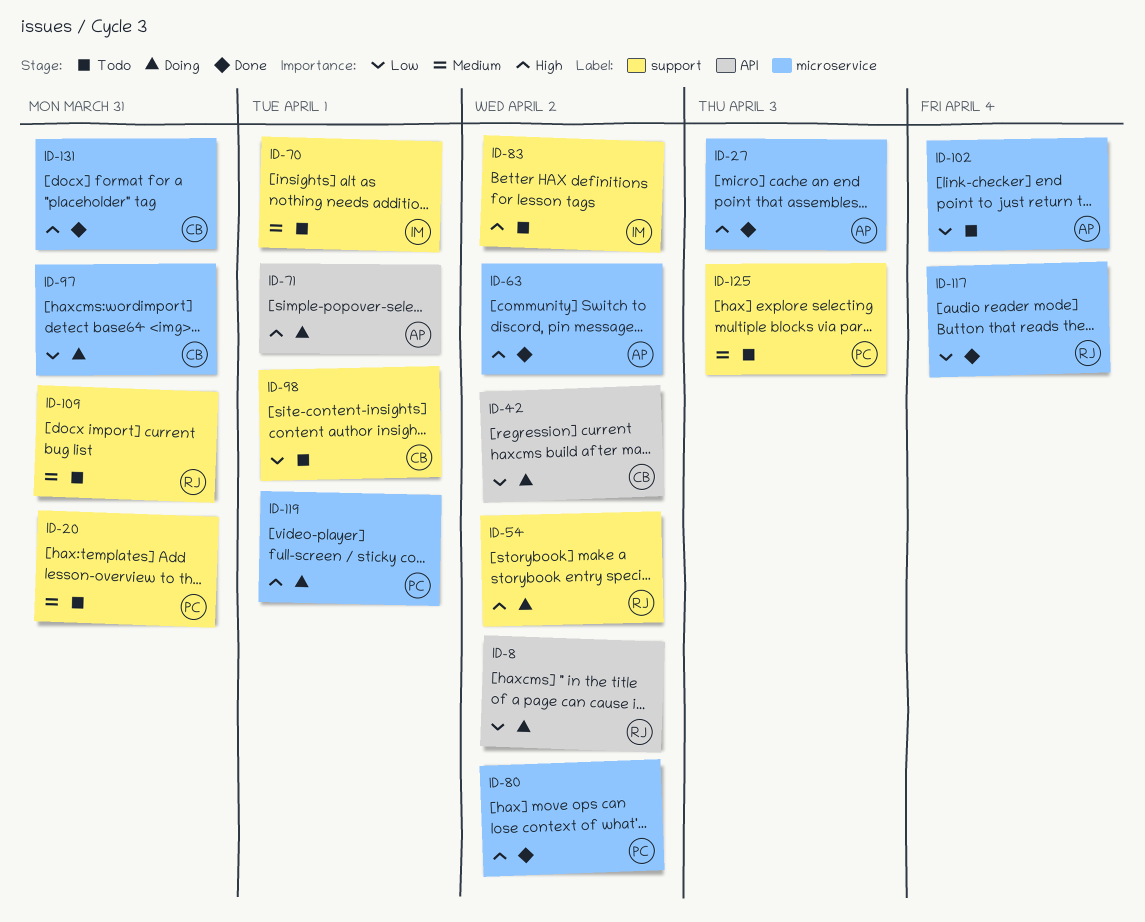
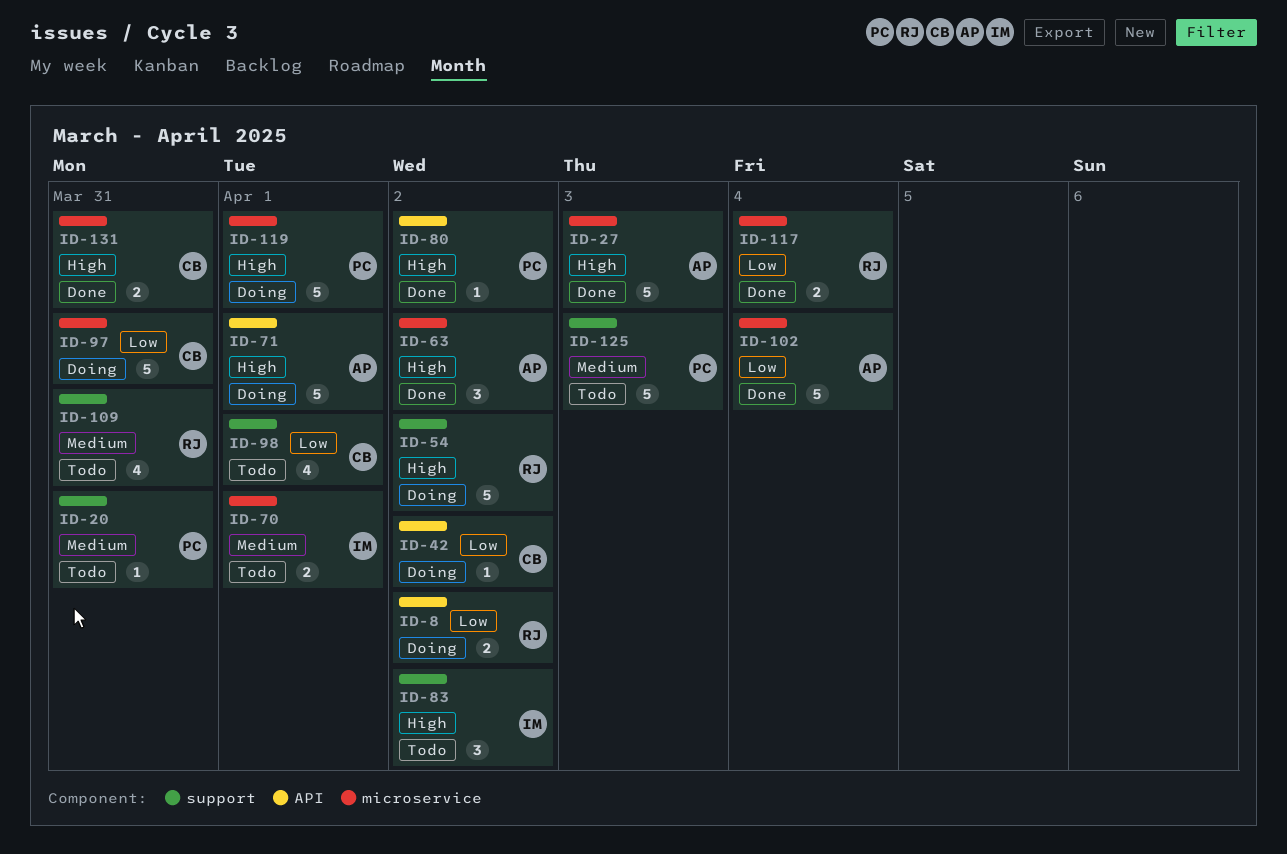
ID-70, label: support -> microservice
ID-80, label: microservice -> API
ID-102, status: Todo -> Done

